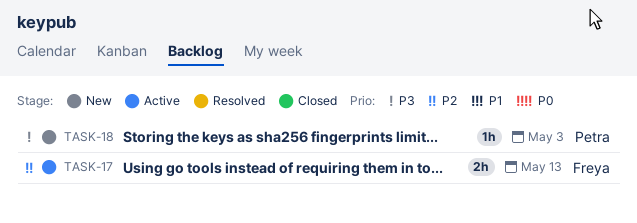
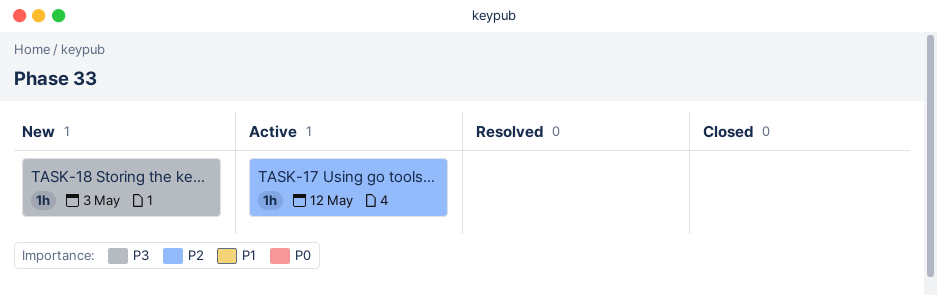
TASK-17, estimate: 2h -> 1h
TASK-17, due: May 13 -> May 12

